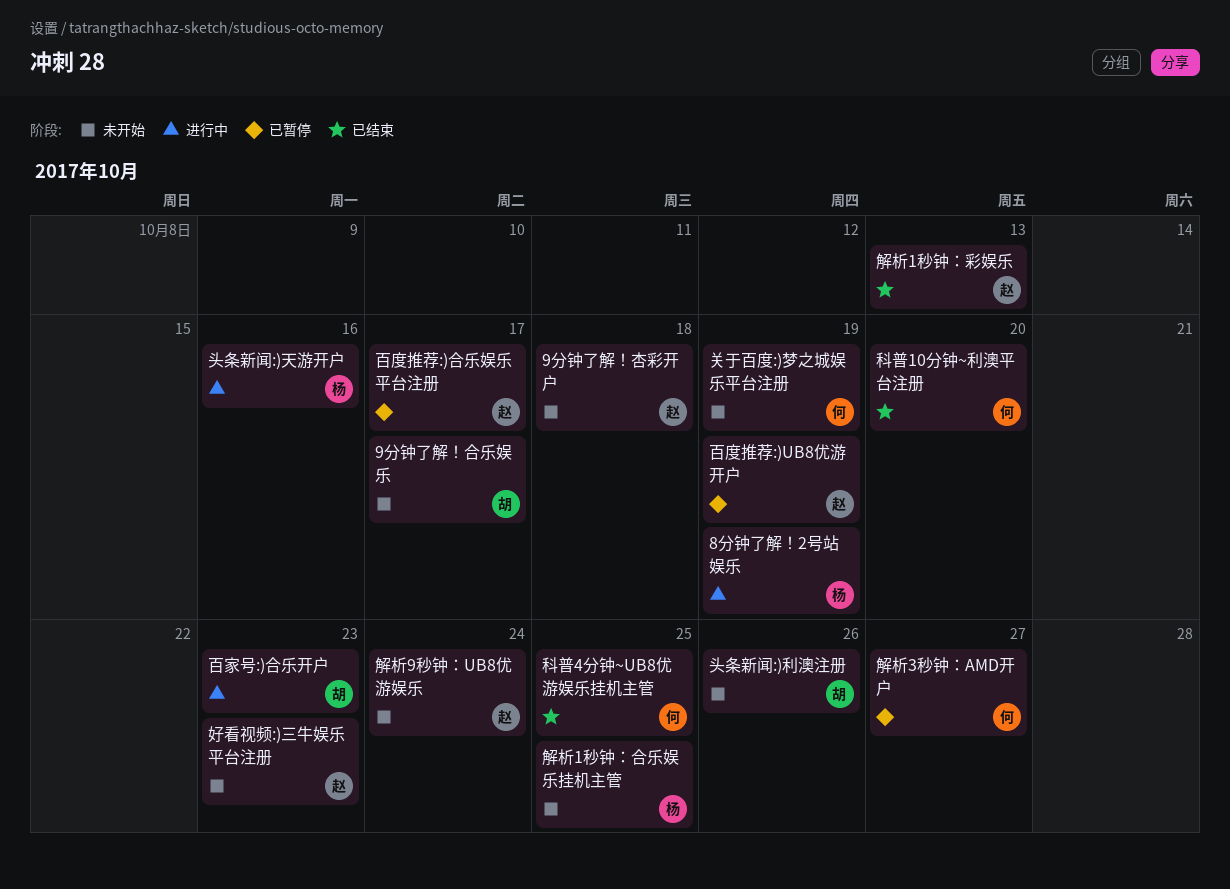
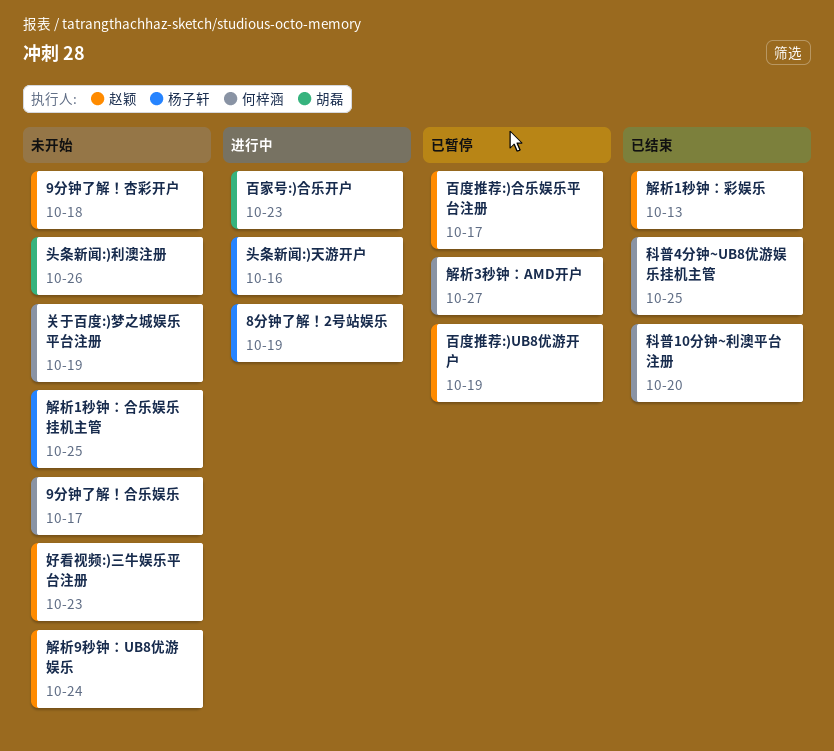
9分钟了解！合乐娱乐, owner: 胡磊 -> 何梓涵

